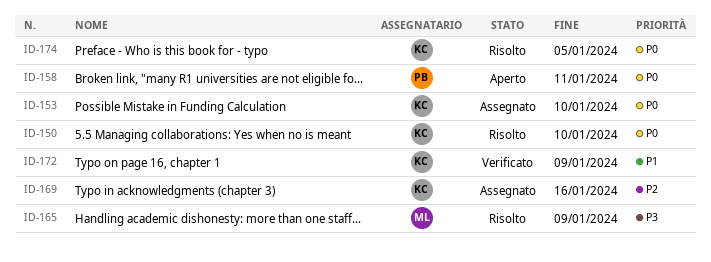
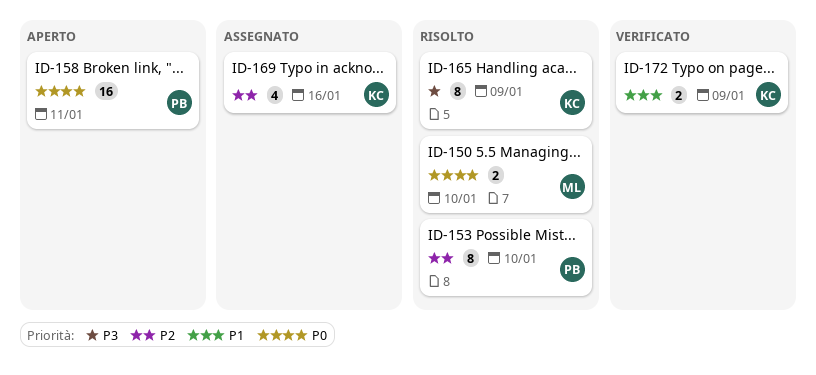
ID-150, owner: KC -> ML
ID-153, status: Assegnato -> Risolto
ID-153, owner: KC -> PB
ID-153, priority: P0 -> P2
ID-165, owner: ML -> KC
ID-174: present -> none

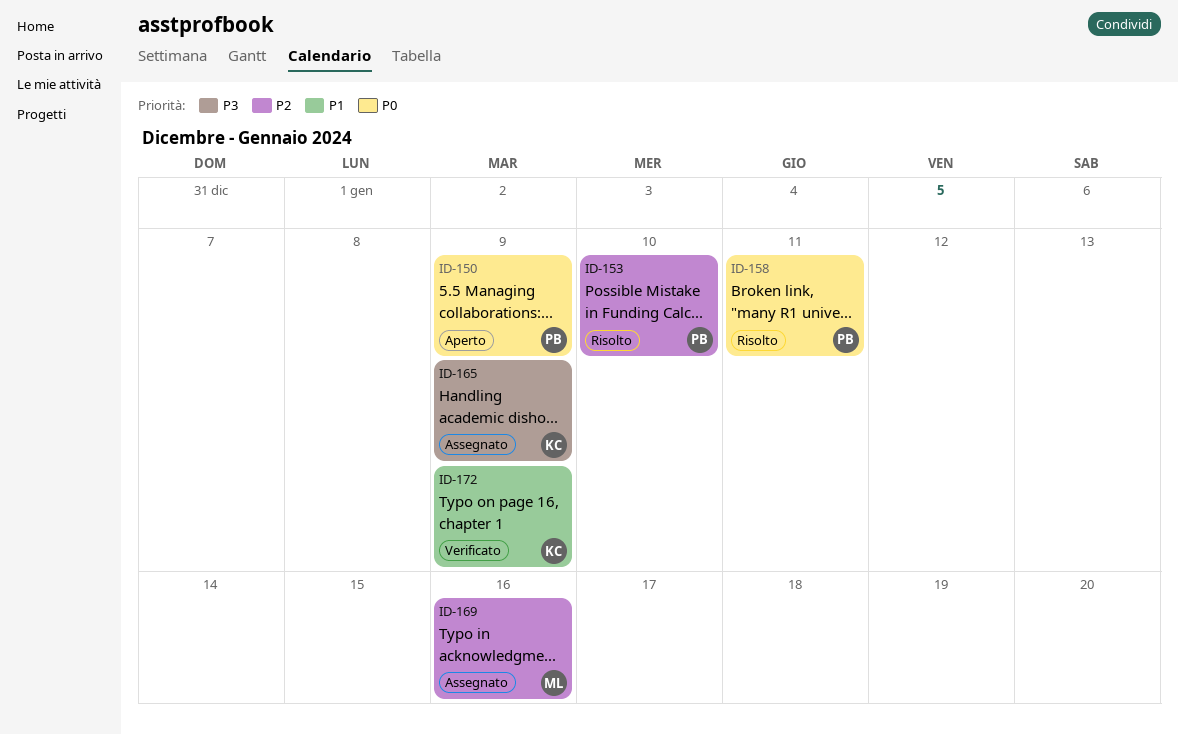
ID-150, status: Risolto -> Aperto
ID-150, owner: ML -> PB
ID-150, due: Jan 10 -> Jan 9
ID-158, status: Aperto -> Risolto
ID-165, status: Risolto -> Assegnato
ID-169, owner: KC -> ML

